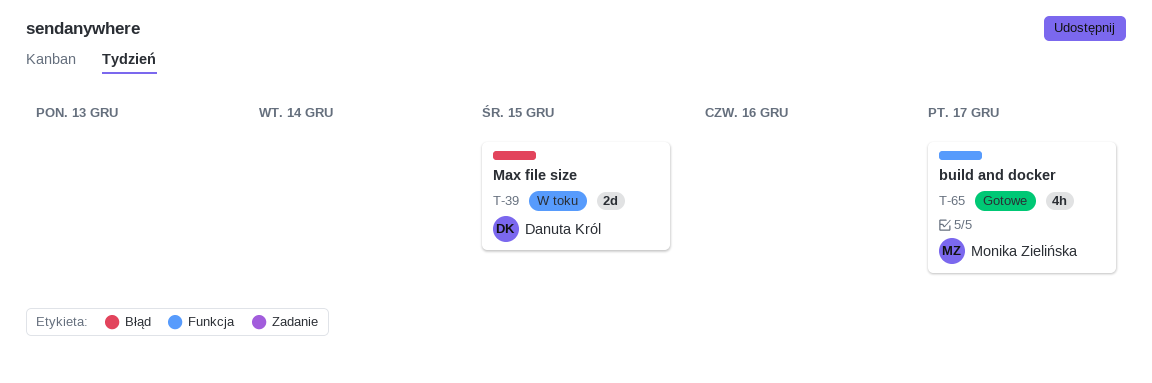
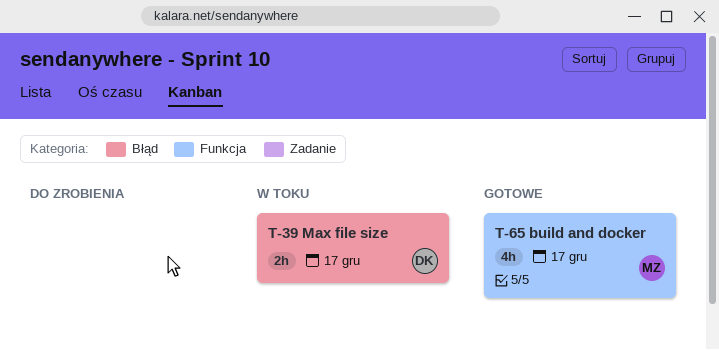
T-39, estimate: 2d -> 2h
T-39, due: Dec 15 -> Dec 17

